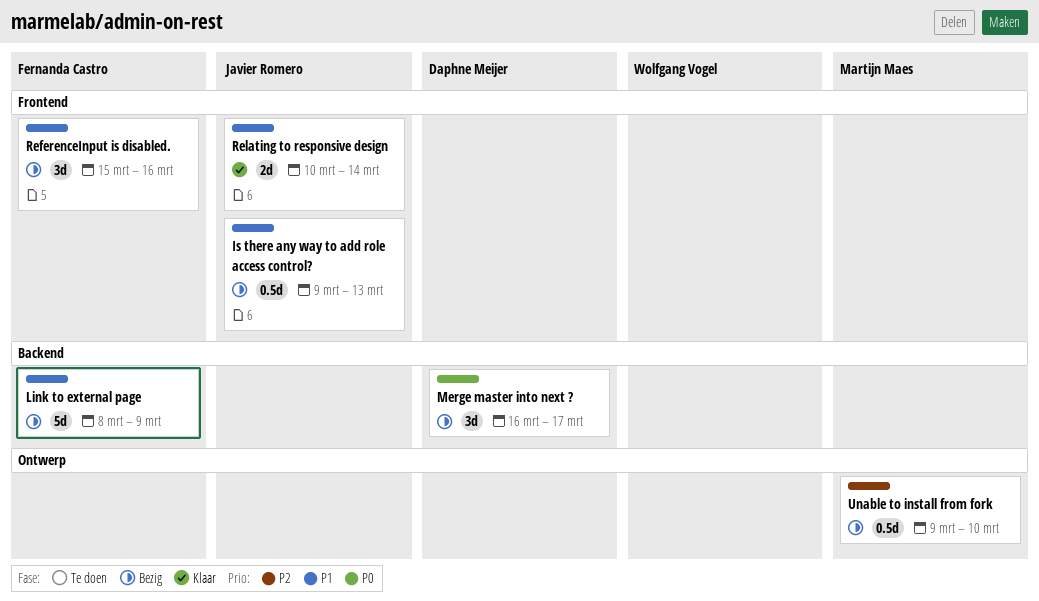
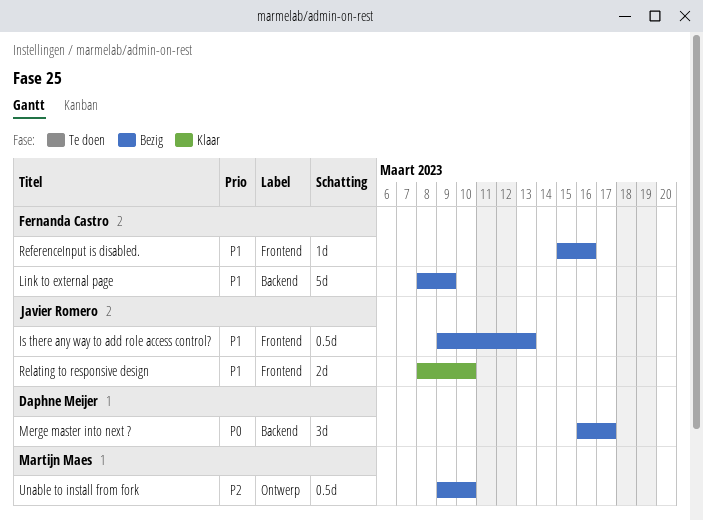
ReferenceInput is disabled., estimate: 3d -> 1d
Relating to responsive design, start: Mar 10 -> Mar 8
Relating to responsive design, due: Mar 14 -> Mar 10

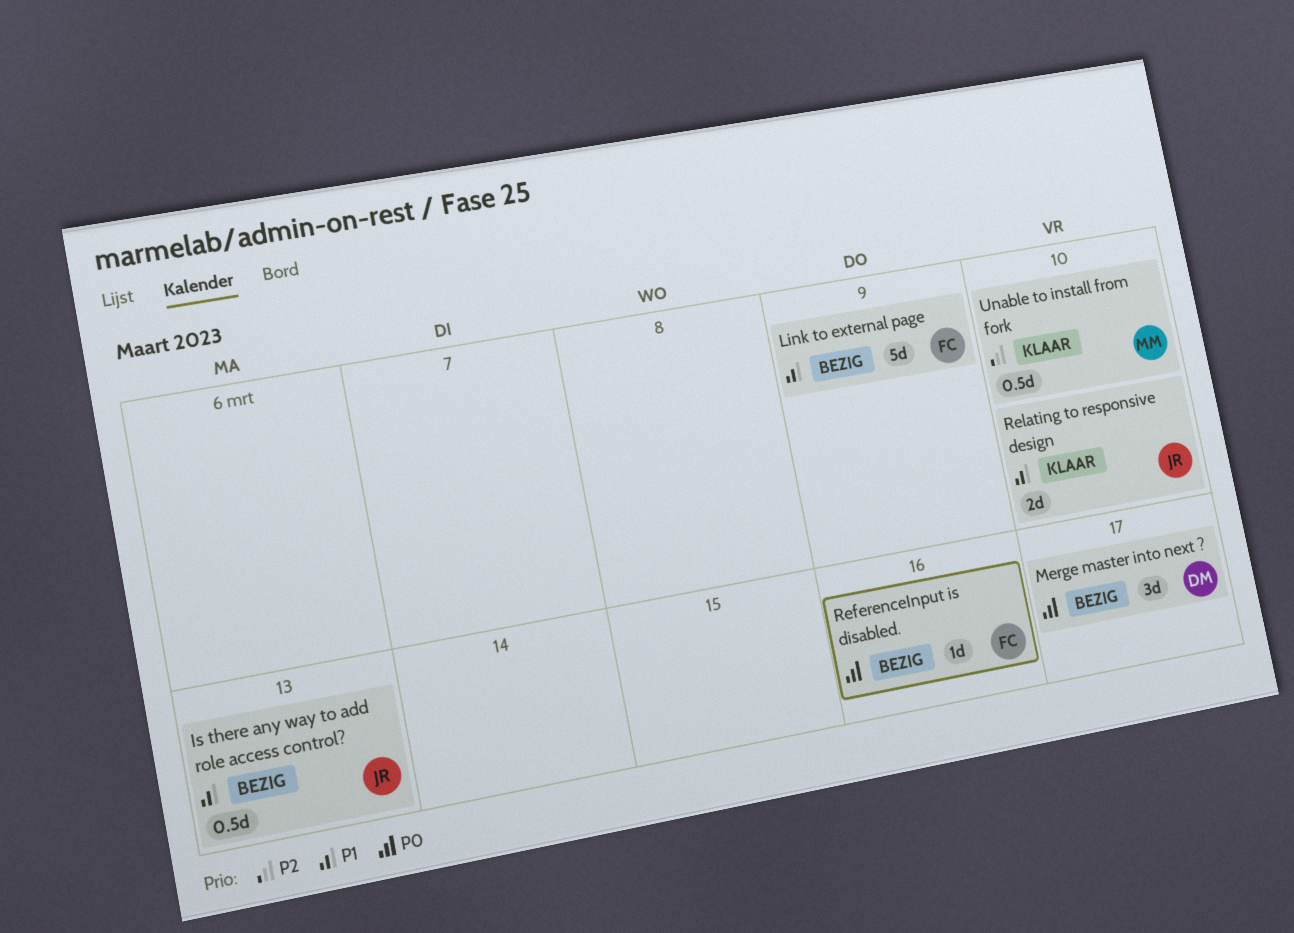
ReferenceInput is disabled., priority: P1 -> P0
Unable to install from fork, status: Bezig -> Klaar

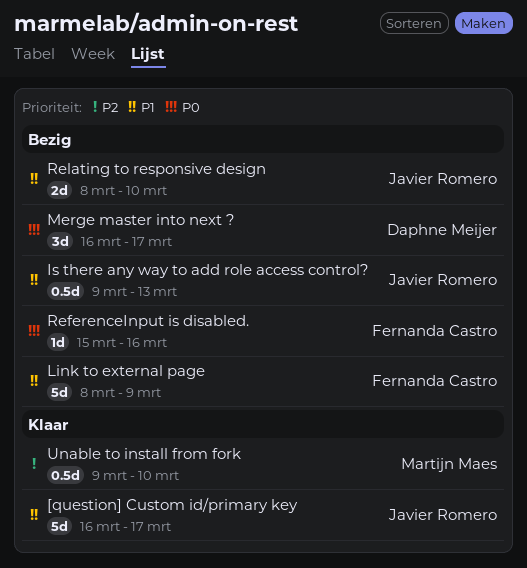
[question] Custom id/primary key: none -> present
Relating to responsive design, status: Klaar -> Bezig

